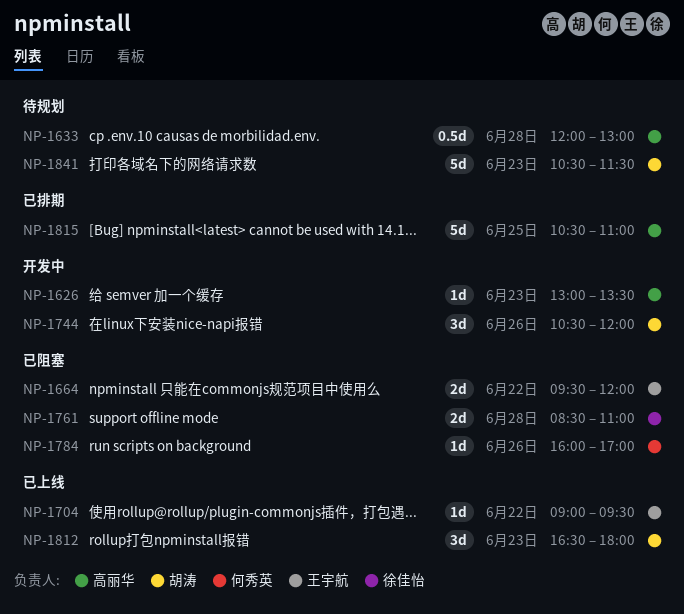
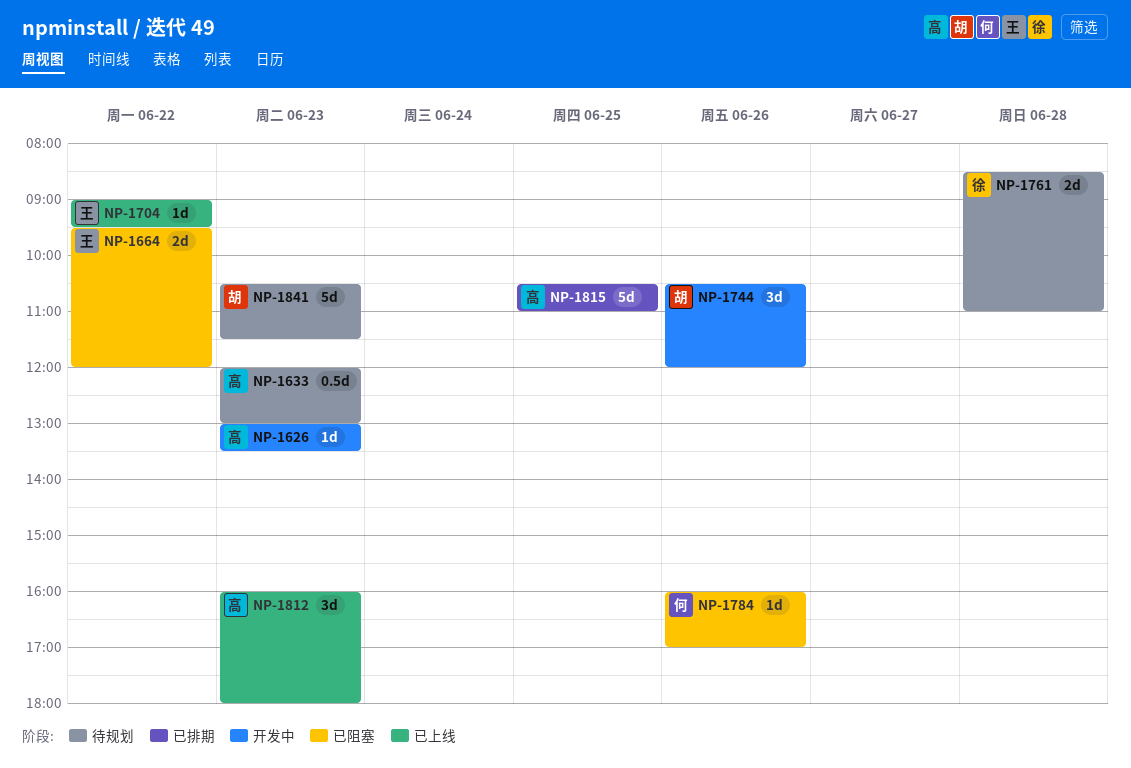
NP-1633, day: Jun 28 -> Jun 23
NP-1761, status: 已阻塞 -> 待规划
NP-1812, owner: 胡涛 -> 高丽华
NP-1812, begins: 16:30 -> 16:00

